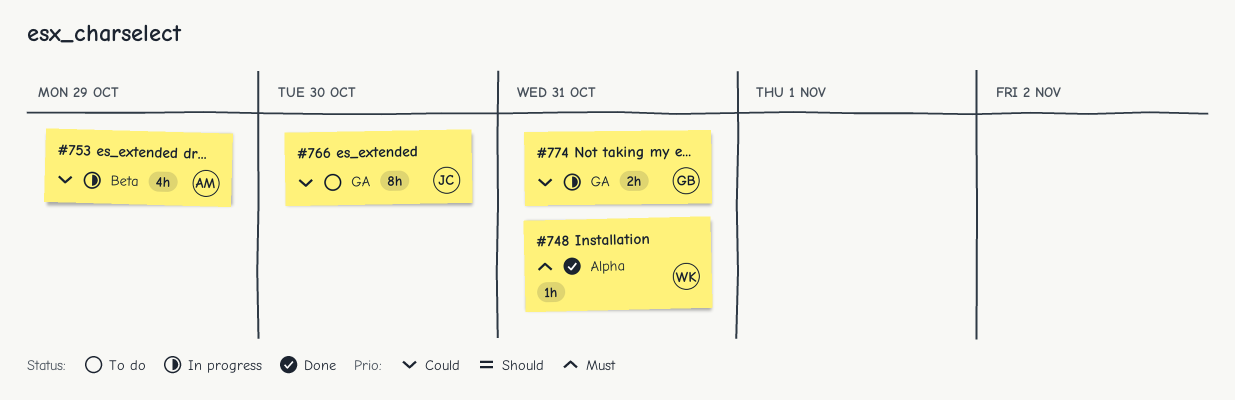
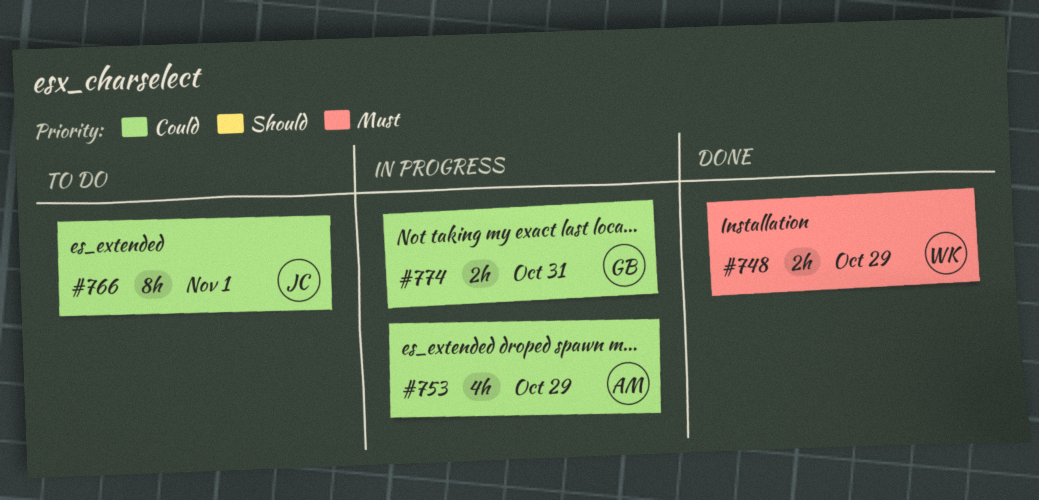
#748, estimate: 1h -> 2h
#748, due: Oct 31 -> Oct 29
#766, due: Oct 30 -> Nov 1

